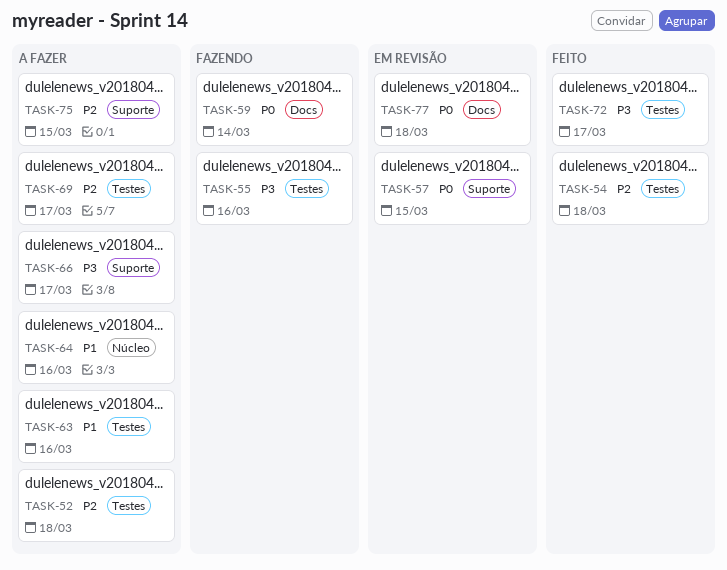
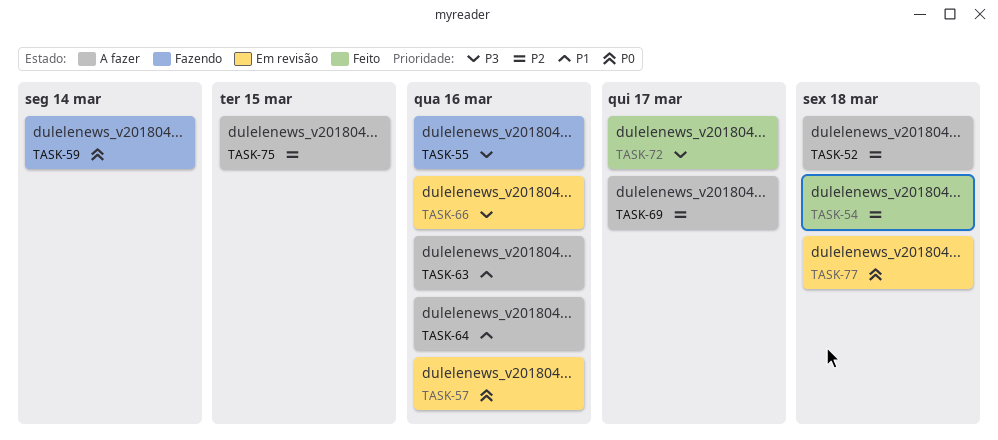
TASK-57, due: Mar 15 -> Mar 16
TASK-66, status: A fazer -> Em revisão
TASK-66, due: Mar 17 -> Mar 16

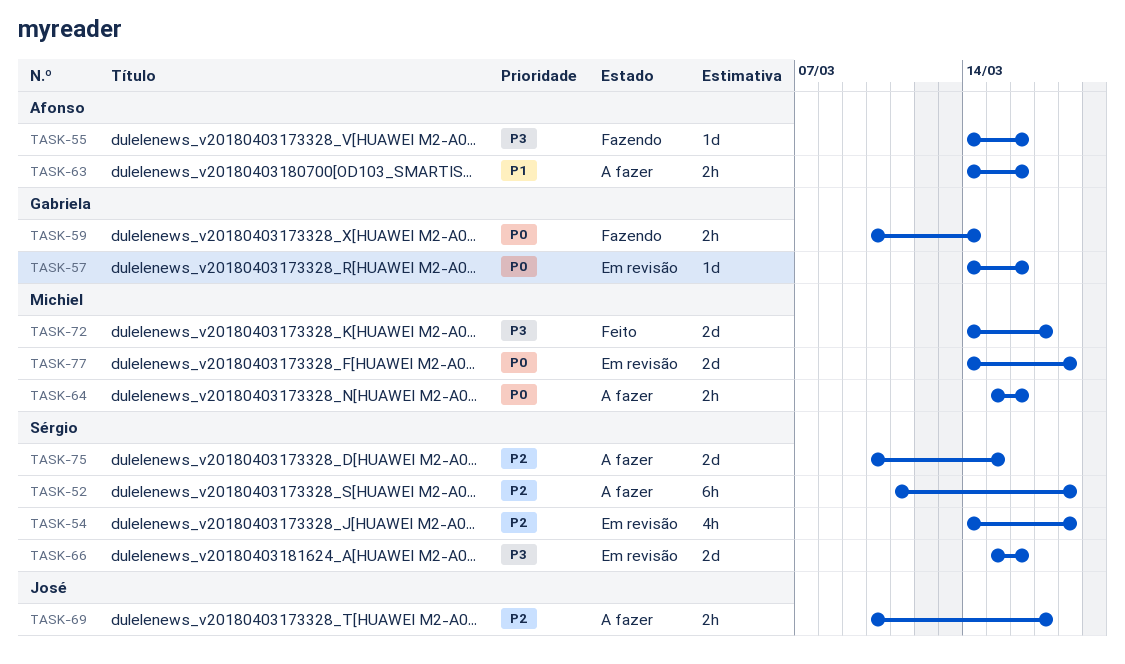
TASK-54, status: Feito -> Em revisão
TASK-64, priority: P1 -> P0

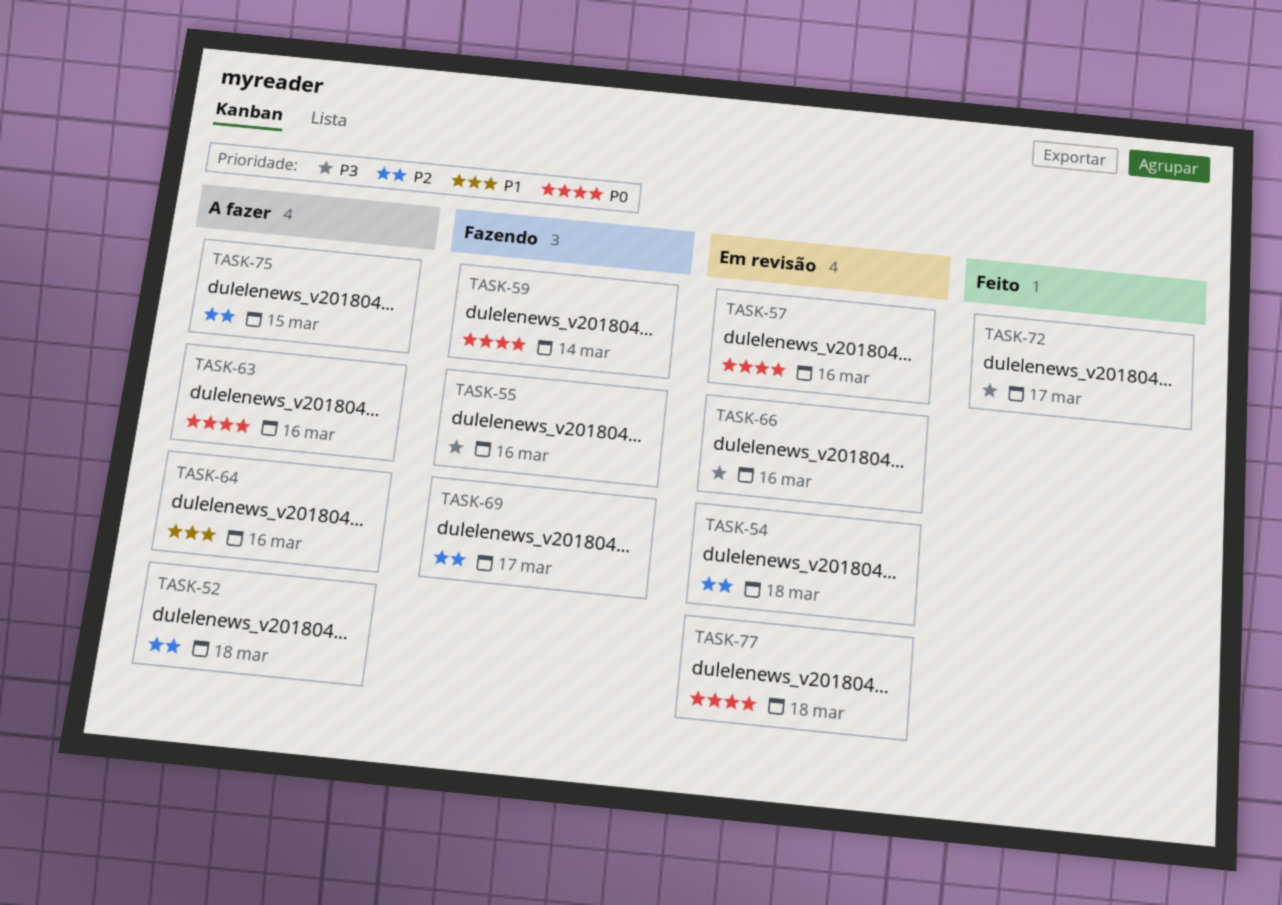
TASK-63, priority: P1 -> P0
TASK-64, priority: P0 -> P1
TASK-69, status: A fazer -> Fazendo

